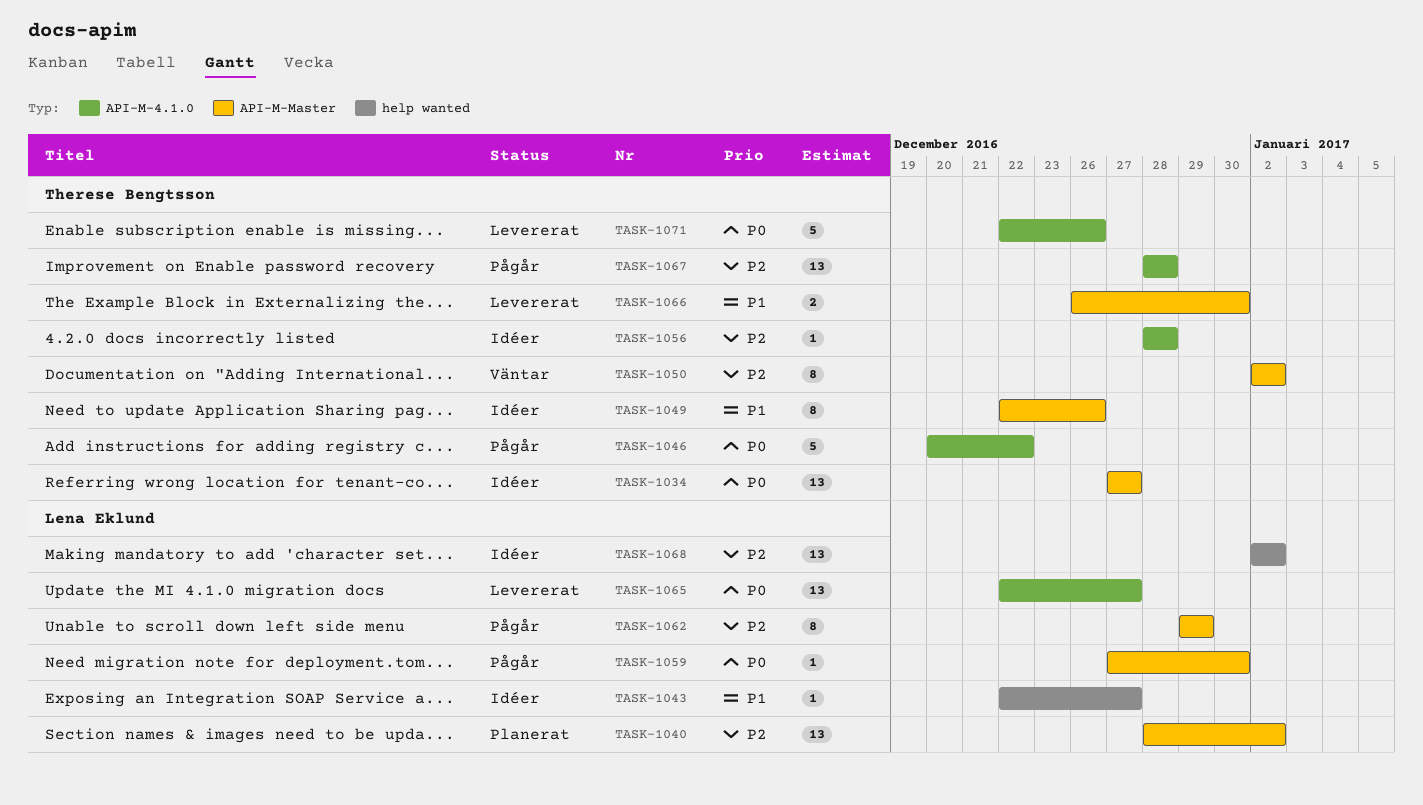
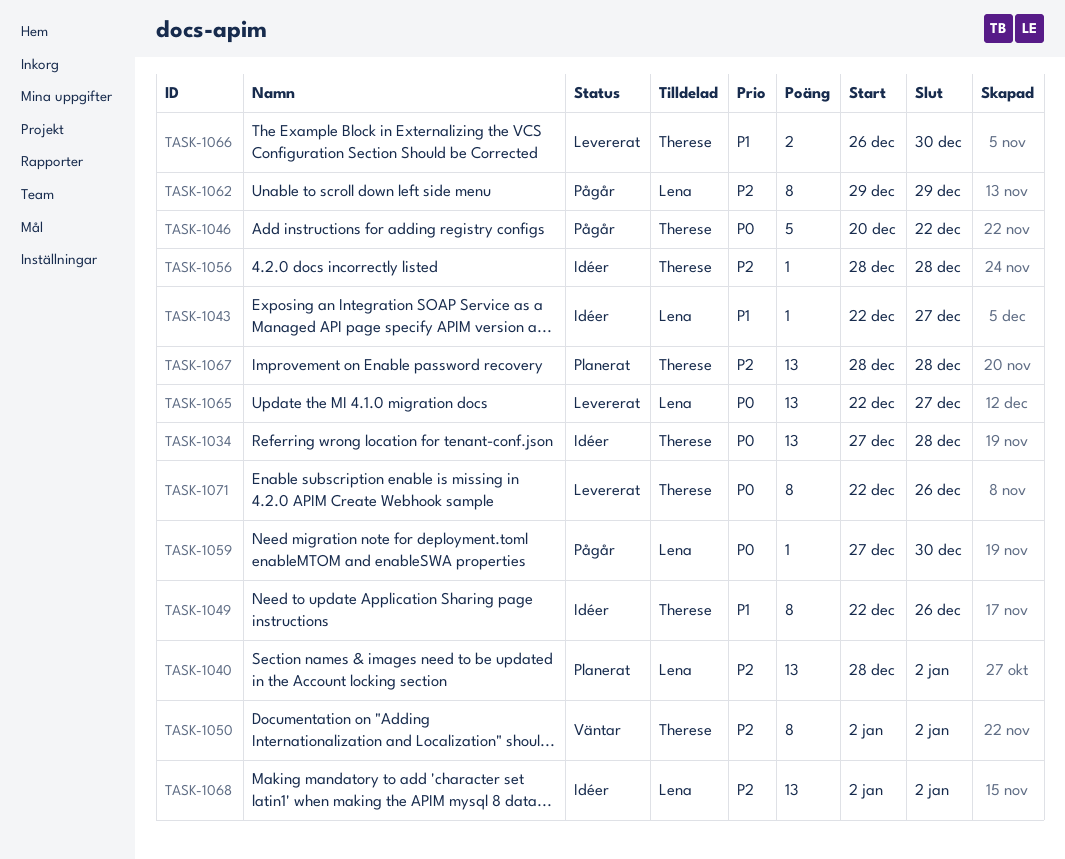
TASK-1034, due: Dec 27 -> Dec 28
TASK-1067, status: Pågår -> Planerat
TASK-1071, estimate: 5 -> 8

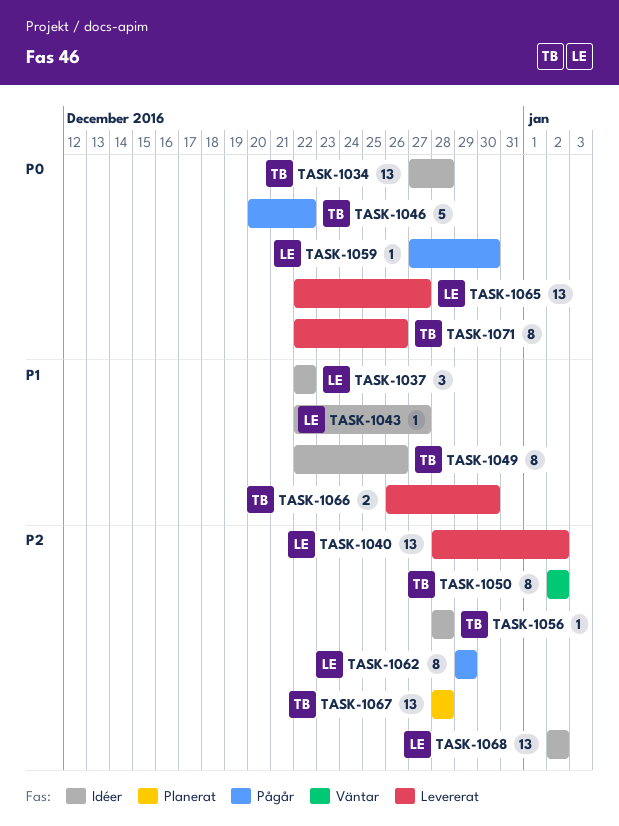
TASK-1037: none -> present
TASK-1040, status: Planerat -> Levererat

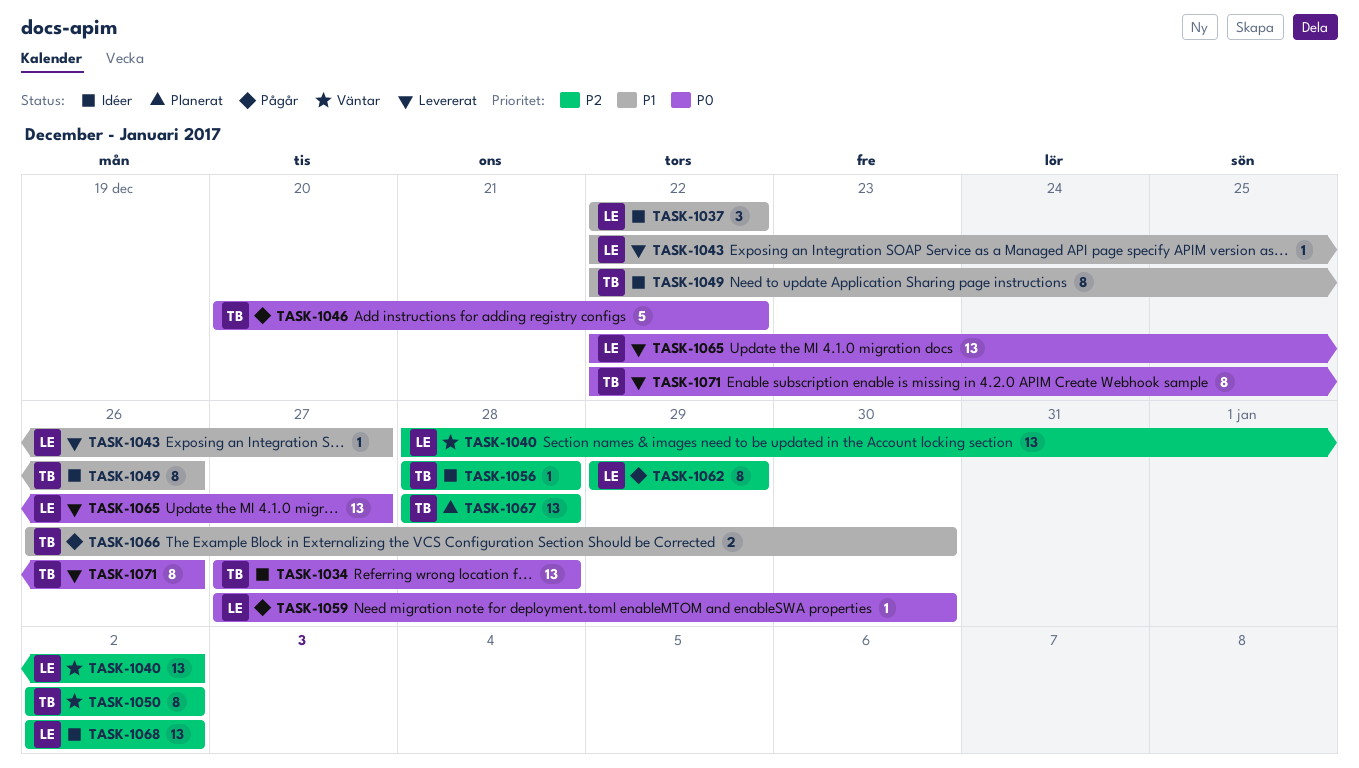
TASK-1040, status: Levererat -> Väntar
TASK-1043, status: Idéer -> Levererat
TASK-1066, status: Levererat -> Pågår

